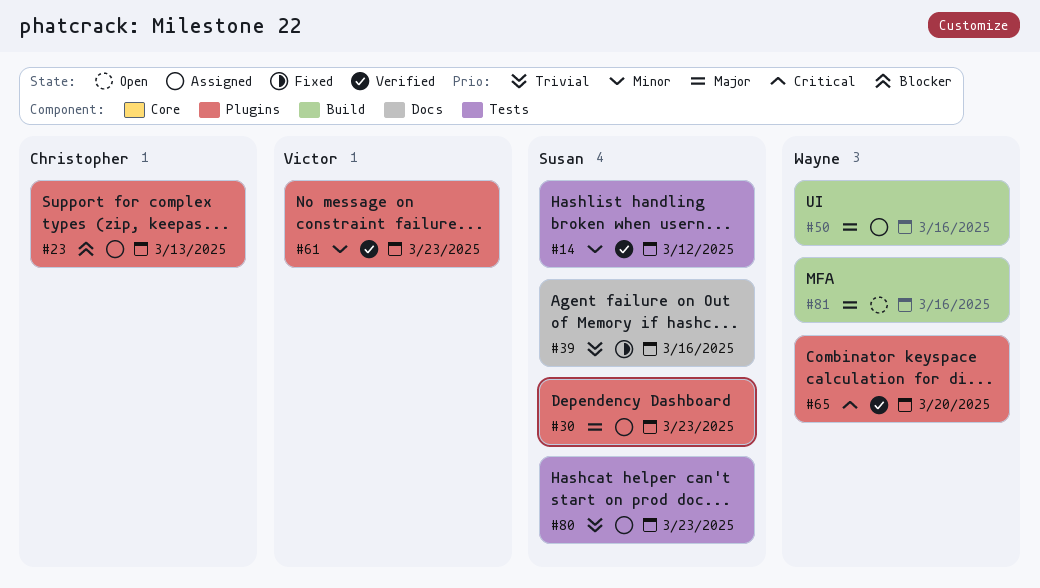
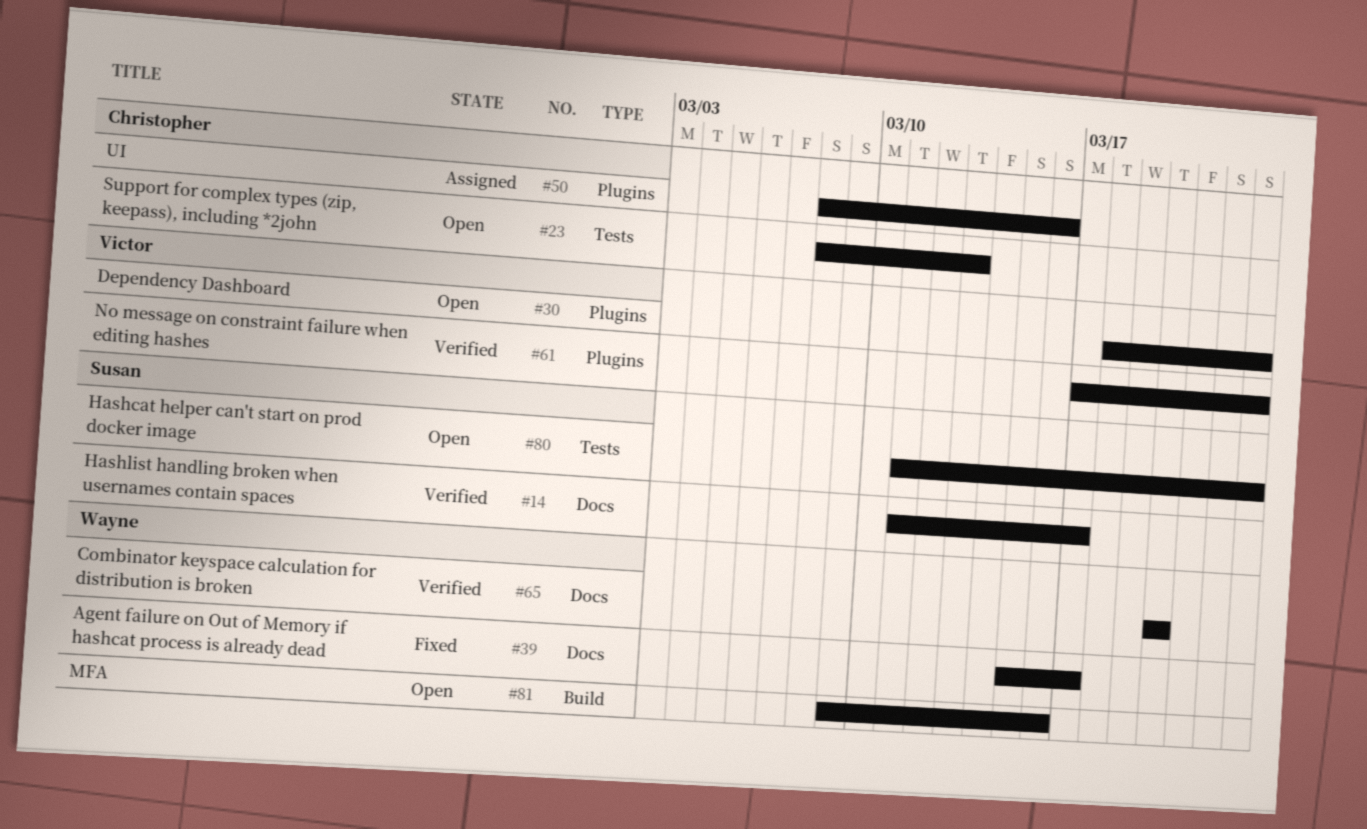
#14, label: Tests -> Docs
#14, due: Mar 12 -> Mar 17
#23, status: Assigned -> Open
#23, label: Plugins -> Tests
#30, status: Assigned -> Open
#30, owner: Susan -> Victor
#39, owner: Susan -> Wayne
#39, due: Mar 16 -> Mar 17
#50, owner: Wayne -> Christopher
#50, label: Build -> Plugins
#65, label: Plugins -> Docs
#80, status: Assigned -> Open

